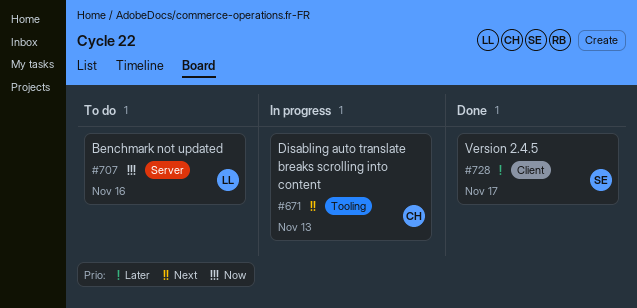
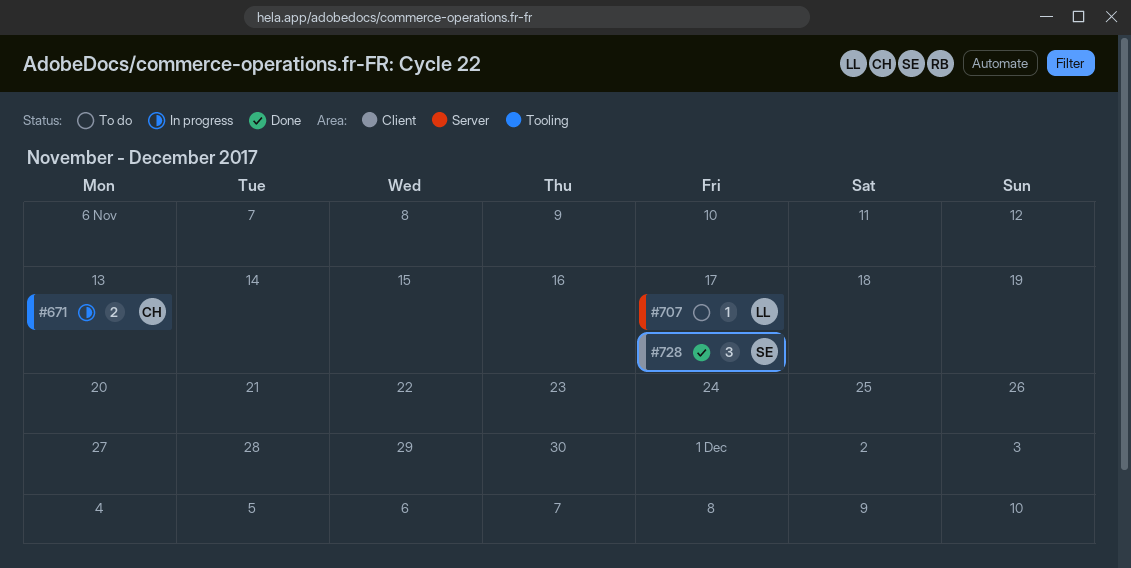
#707, due: Nov 16 -> Nov 17

